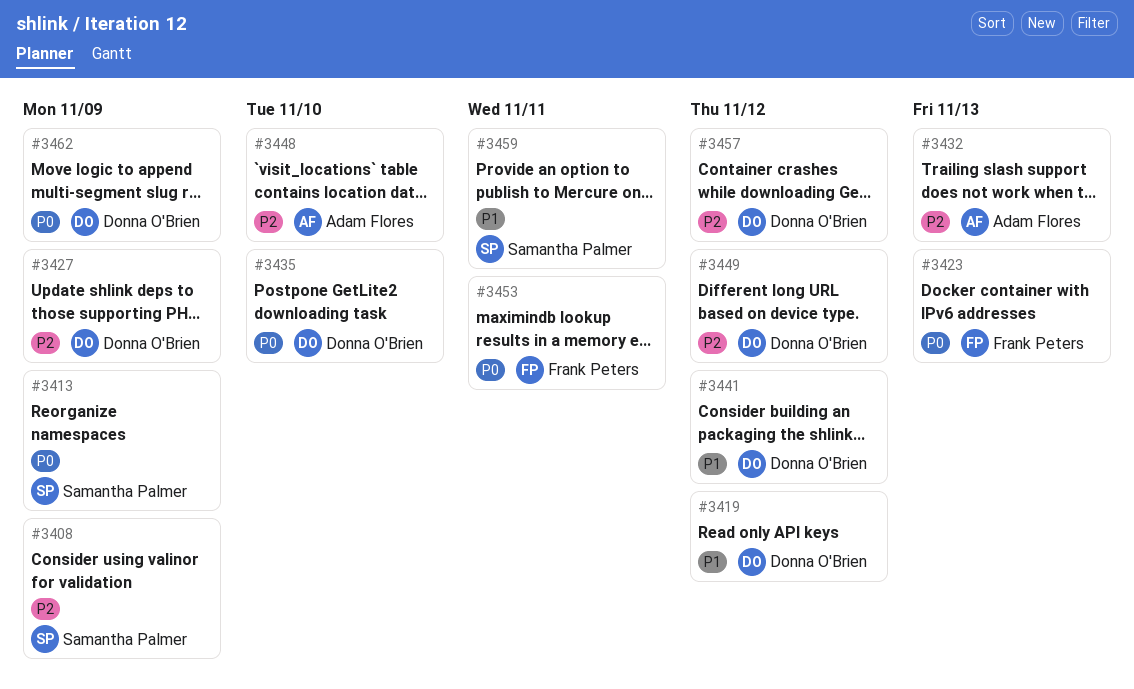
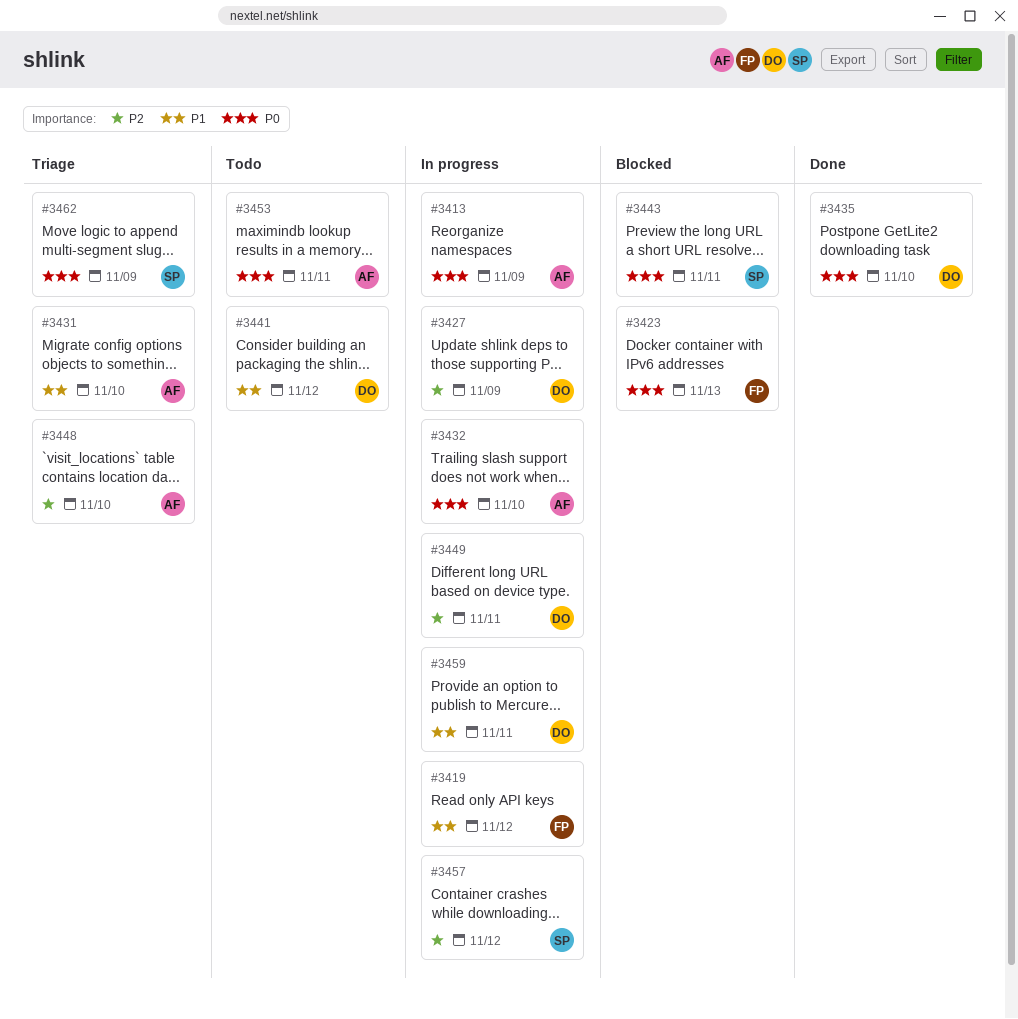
#3408: present -> none
#3413, owner: Samantha Palmer -> Adam Flores
#3419, owner: Donna O'Brien -> Frank Peters
#3431: none -> present
#3432, priority: P2 -> P0
#3432, due: Nov 13 -> Nov 10
#3443: none -> present
#3449, due: Nov 12 -> Nov 11
#3453, owner: Frank Peters -> Adam Flores
#3457, owner: Donna O'Brien -> Samantha Palmer
#3459, owner: Samantha Palmer -> Donna O'Brien
#3462, owner: Donna O'Brien -> Samantha Palmer

